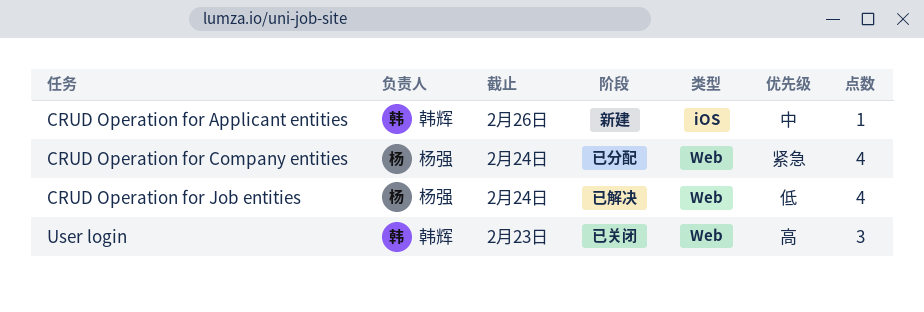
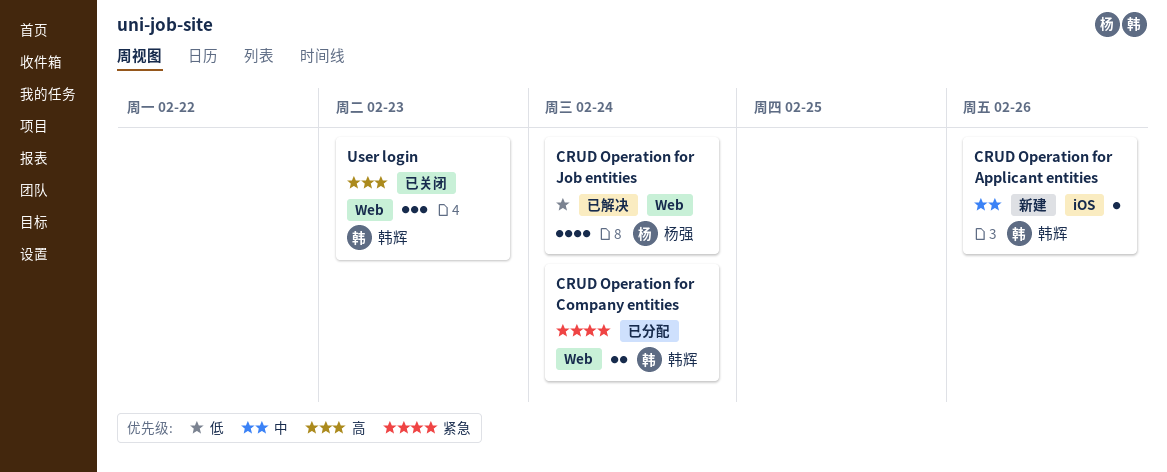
CRUD Operation for Company entities, owner: 杨强 -> 韩辉
CRUD Operation for Company entities, estimate: 4 -> 2

